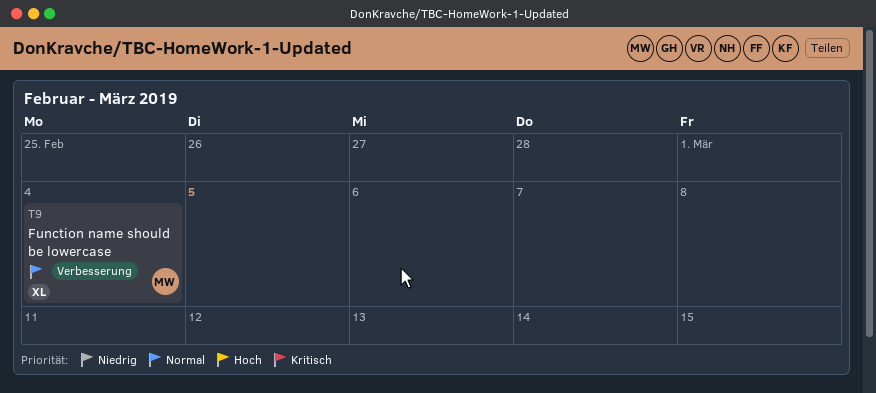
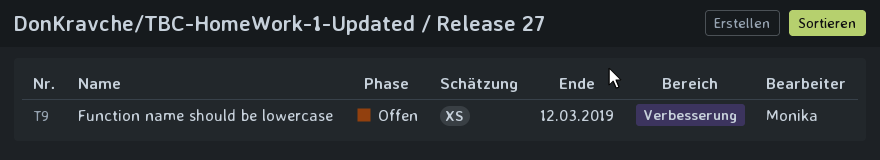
T9, estimate: XL -> XS
T9, due: Mar 4 -> Mar 12

